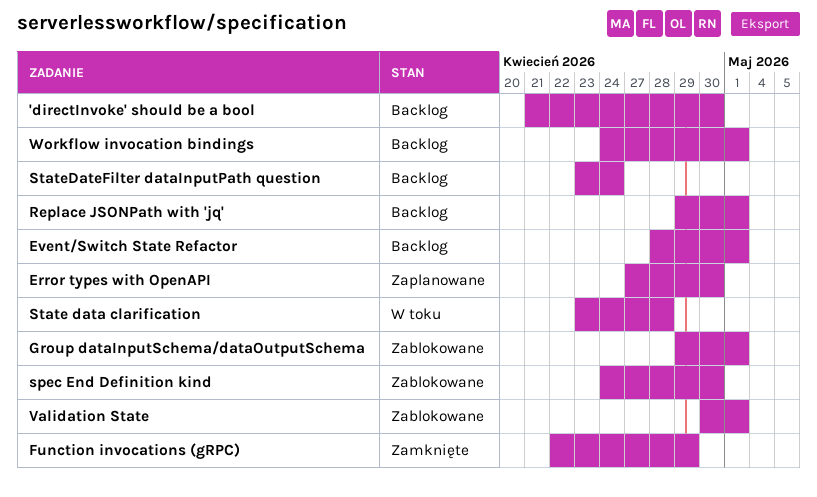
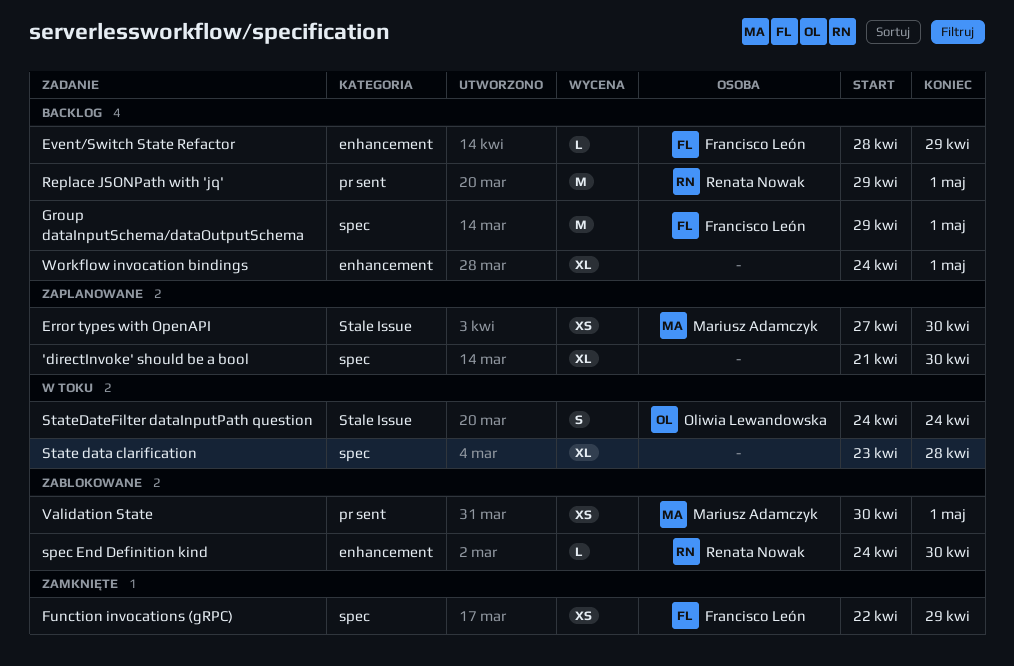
'directInvoke' should be a bool, status: Backlog -> Zaplanowane
Event/Switch State Refactor, due: May 1 -> Apr 29
Group dataInputSchema/dataOutputSchema, status: Zablokowane -> Backlog
StateDateFilter dataInputPath question, status: Backlog -> W toku
StateDateFilter dataInputPath question, start: Apr 23 -> Apr 24

